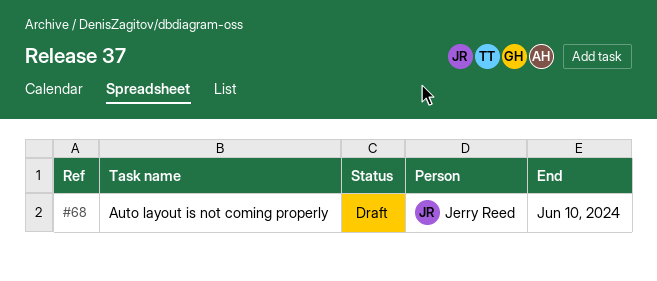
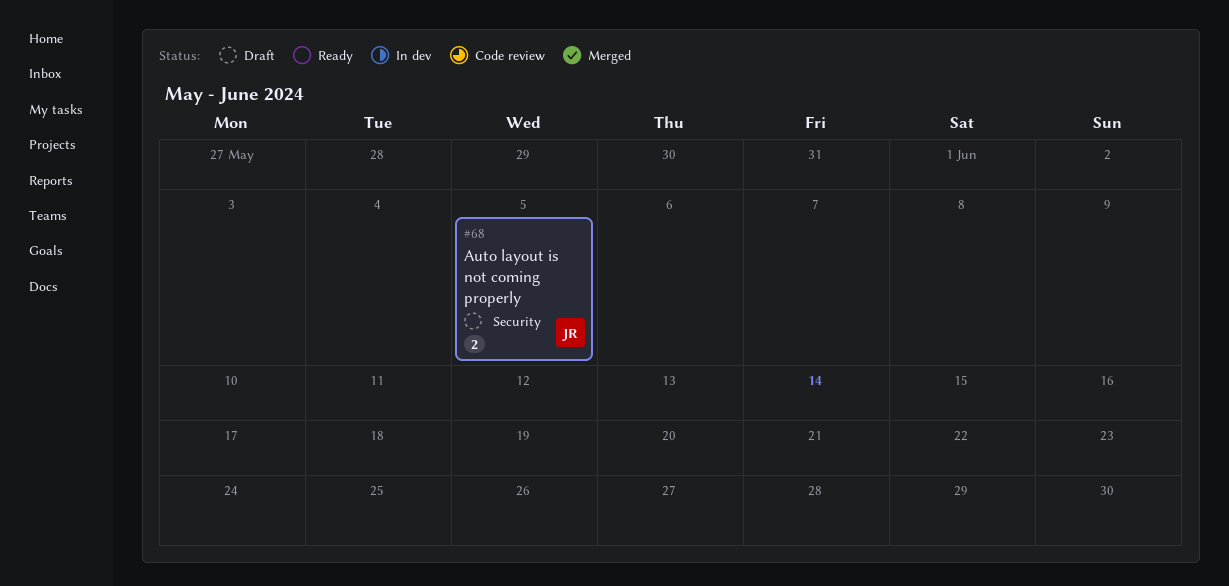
#68, due: Jun 10 -> Jun 5

